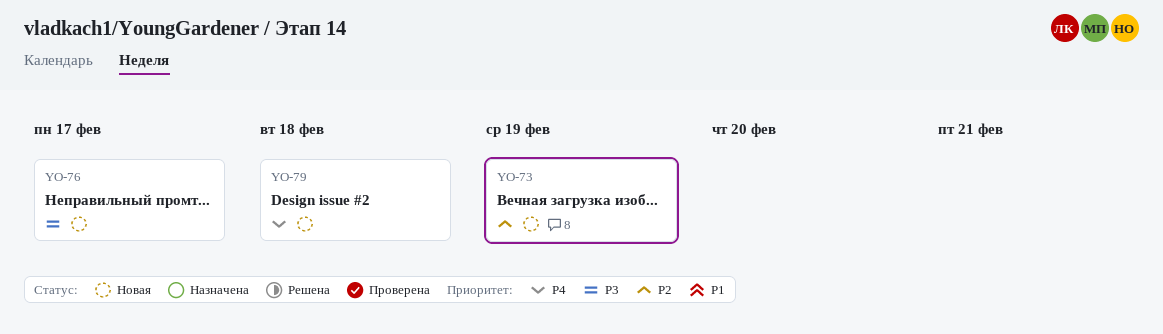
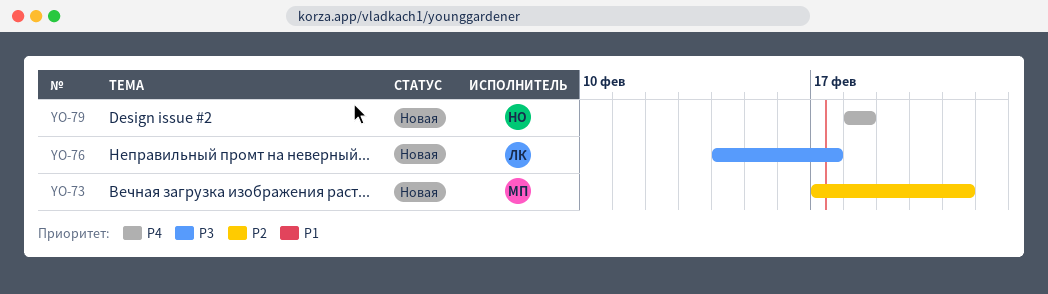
YO-73, due: Feb 19 -> Feb 21

